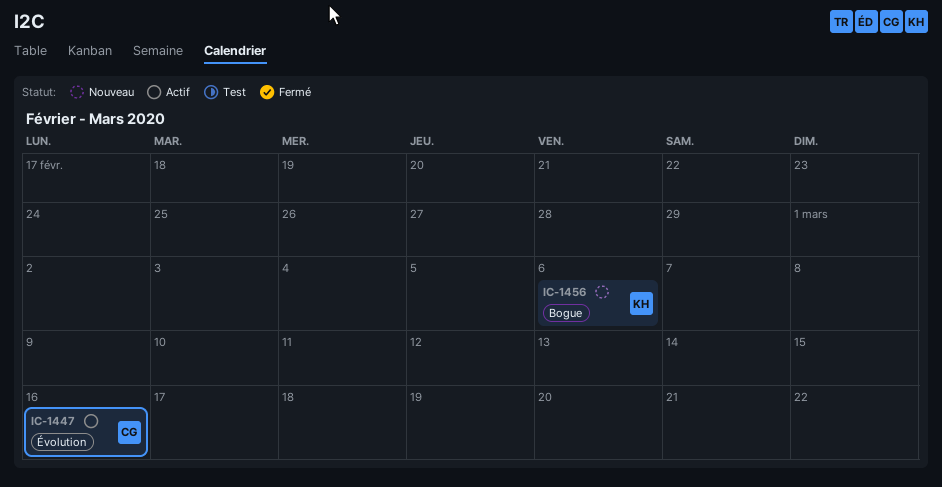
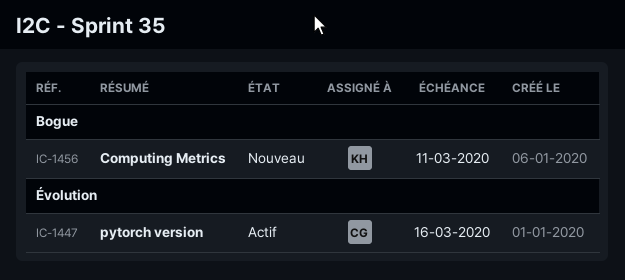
IC-1456, due: Mar 6 -> Mar 11

